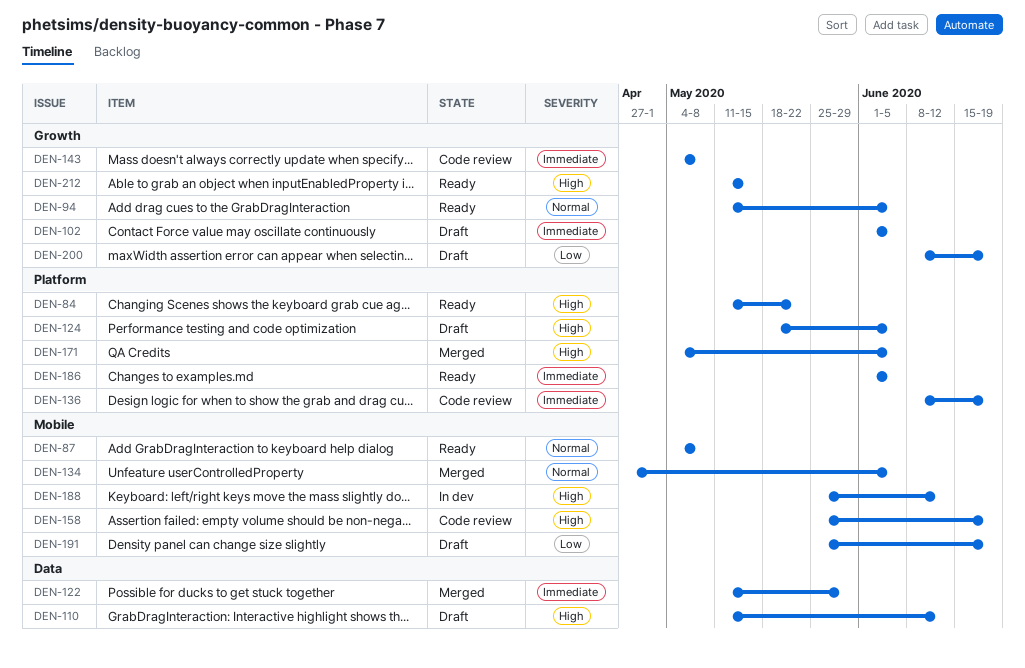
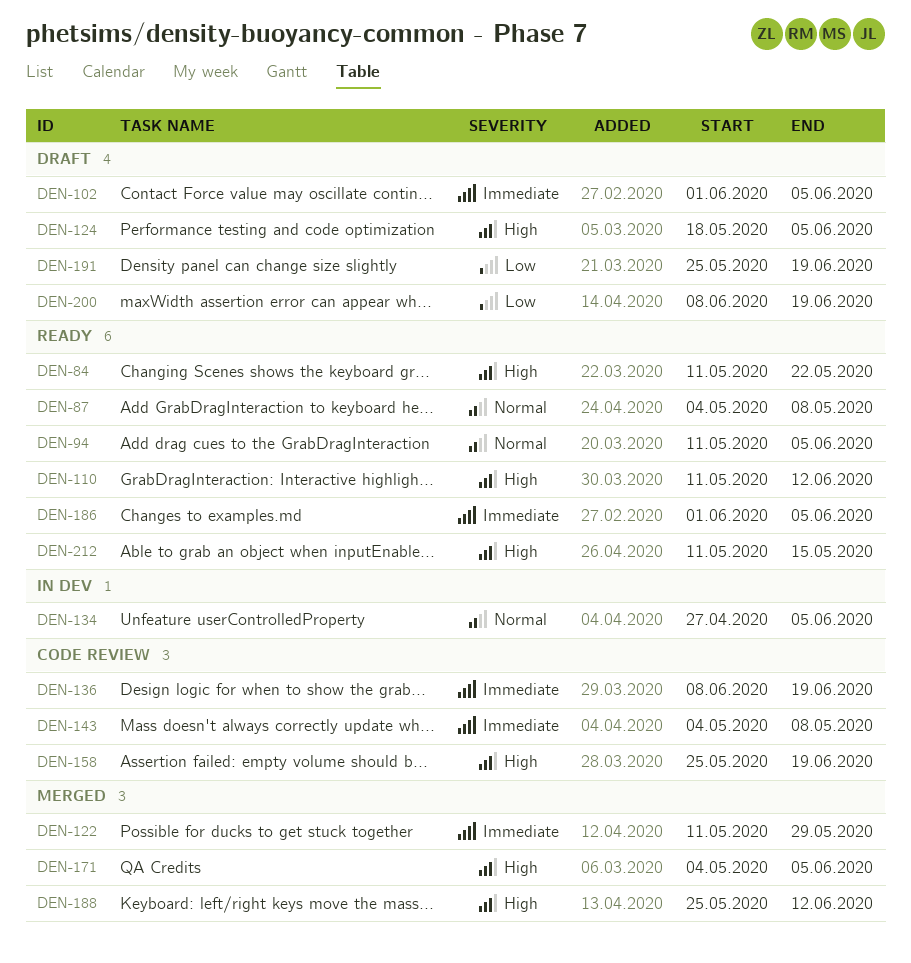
DEN-110, status: Draft -> Ready
DEN-134, status: Merged -> In dev
DEN-188, status: In dev -> Merged

